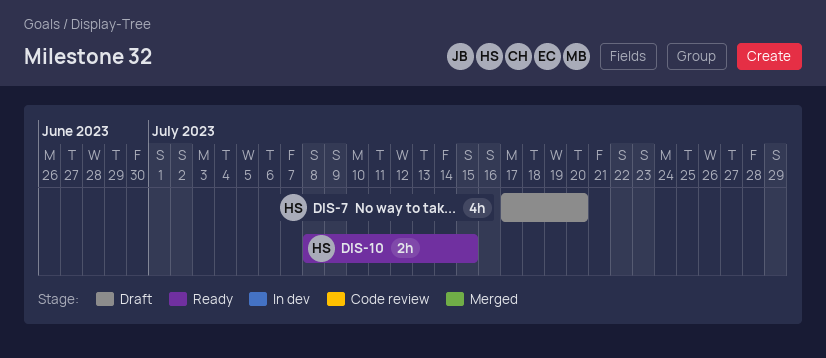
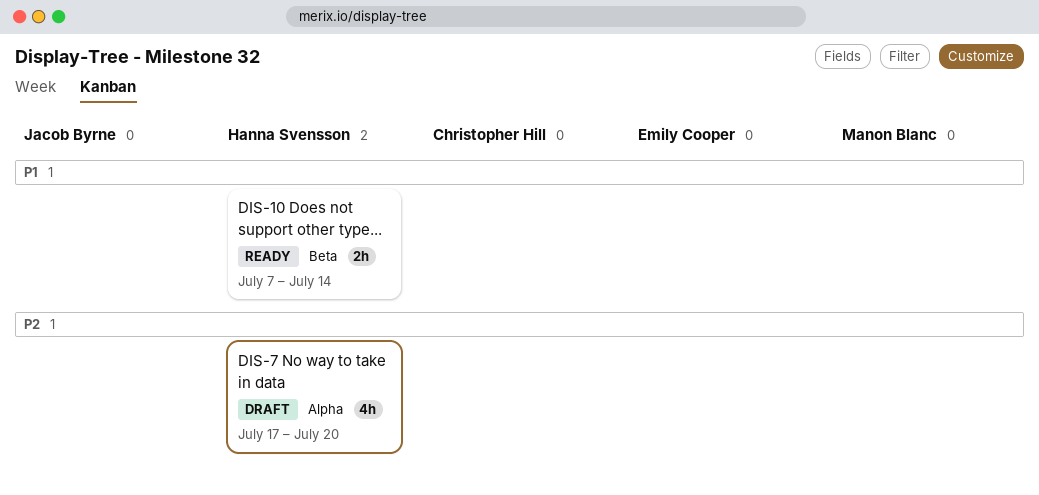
DIS-10, start: Jul 8 -> Jul 7
DIS-10, due: Jul 15 -> Jul 14

